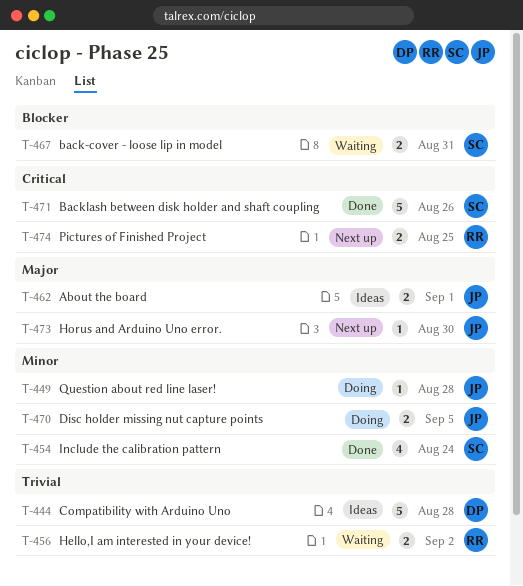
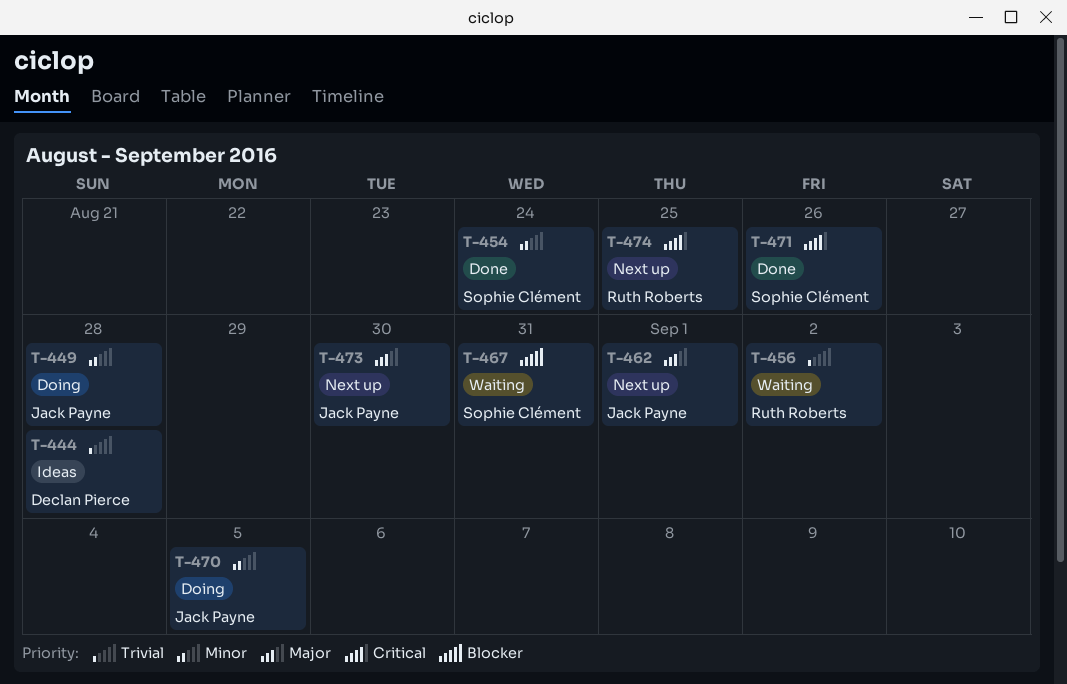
T-462, status: Ideas -> Next up

